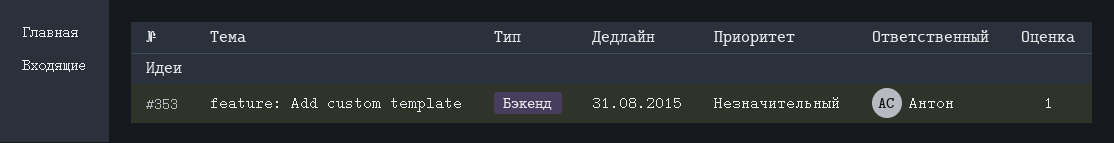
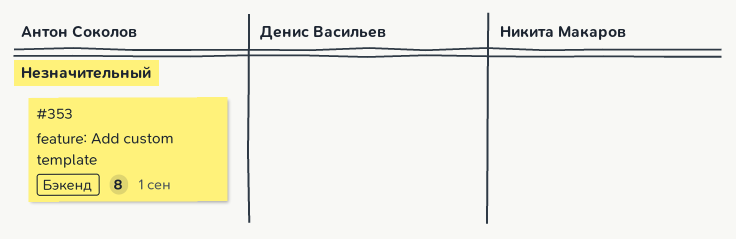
#353, estimate: 1 -> 8
#353, due: Aug 31 -> Sep 1

